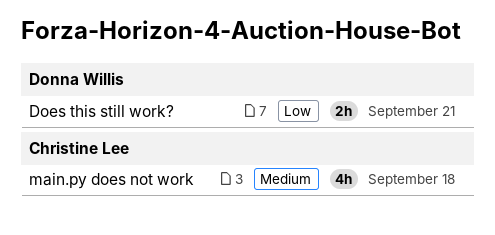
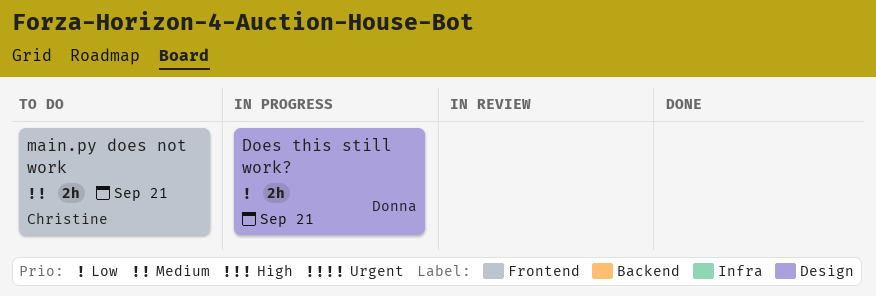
main.py does not work, estimate: 4h -> 2h
main.py does not work, due: Sep 18 -> Sep 21

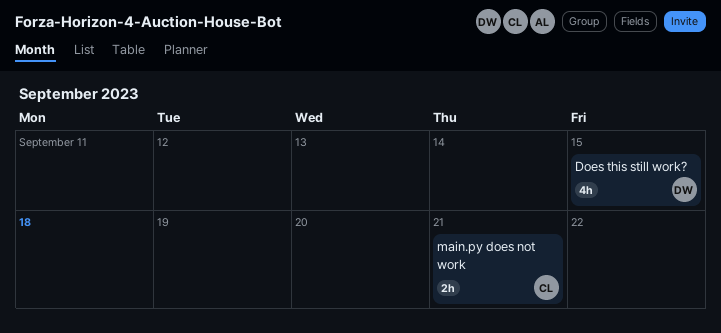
Does this still work?, estimate: 2h -> 4h
Does this still work?, due: Sep 21 -> Sep 15

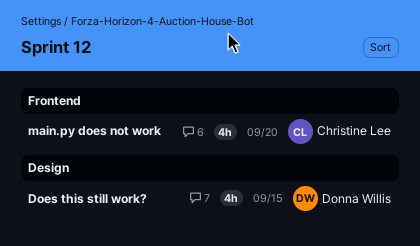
main.py does not work, estimate: 2h -> 4h
main.py does not work, due: Sep 21 -> Sep 20

